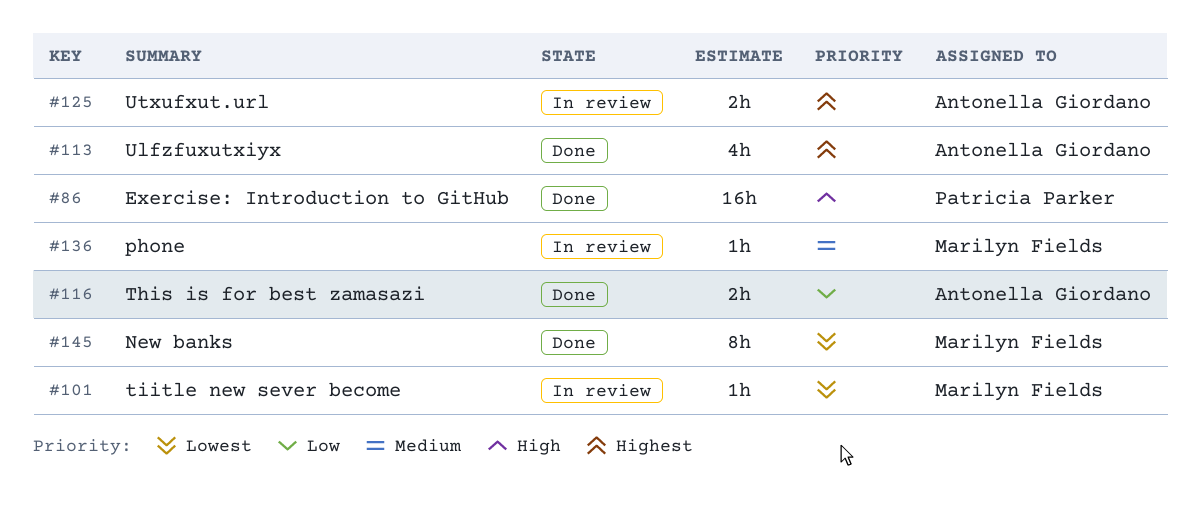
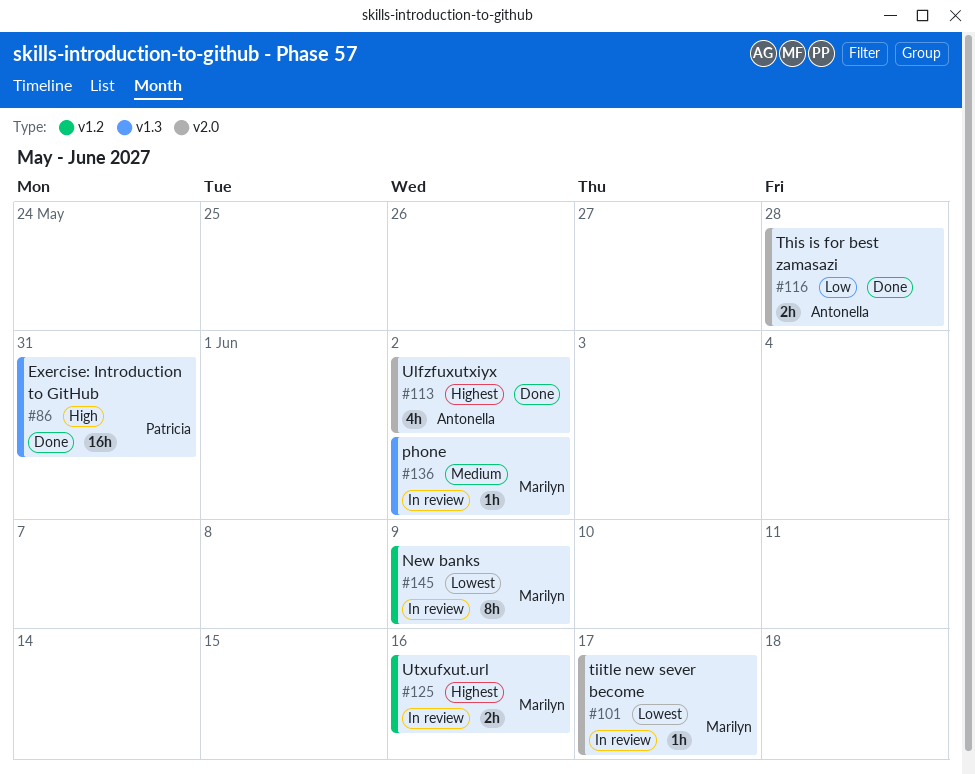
#125, owner: Antonella Giordano -> Marilyn Fields
#145, status: Done -> In review

